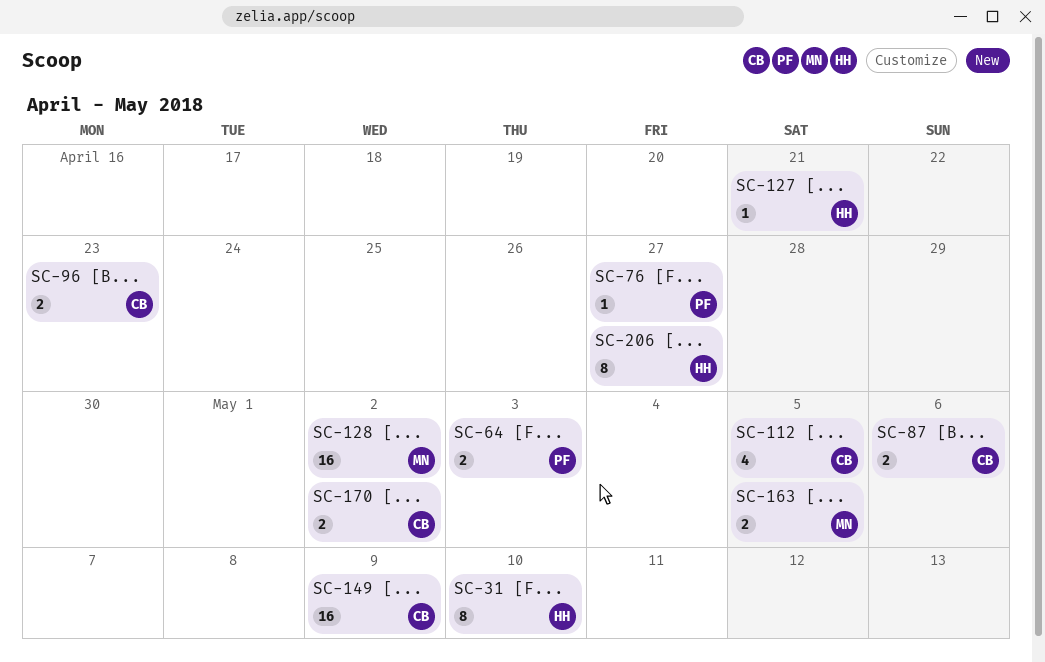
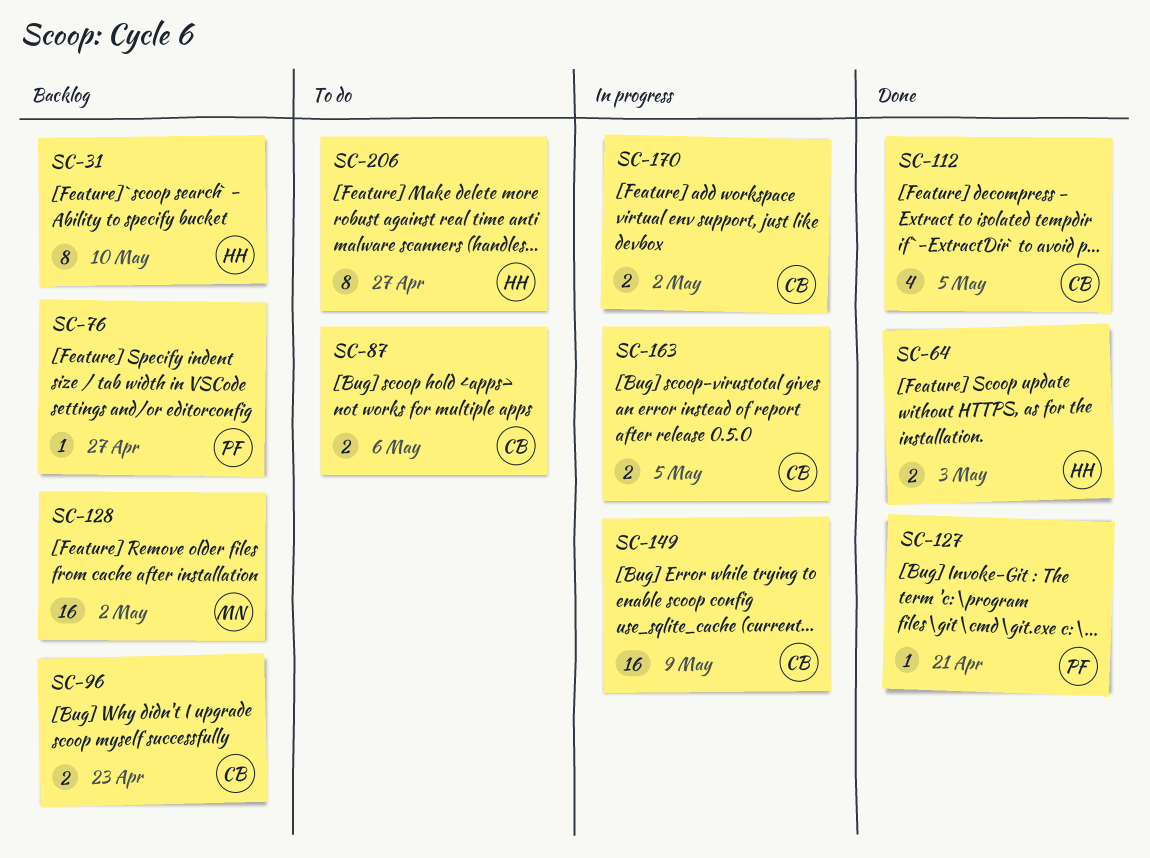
SC-64, owner: PF -> HH
SC-127, owner: HH -> PF
SC-163, owner: MN -> CB

